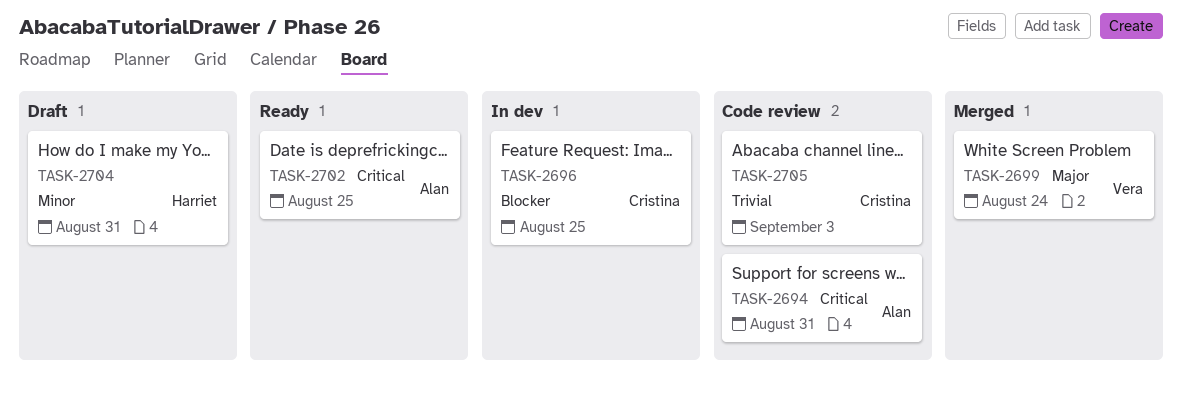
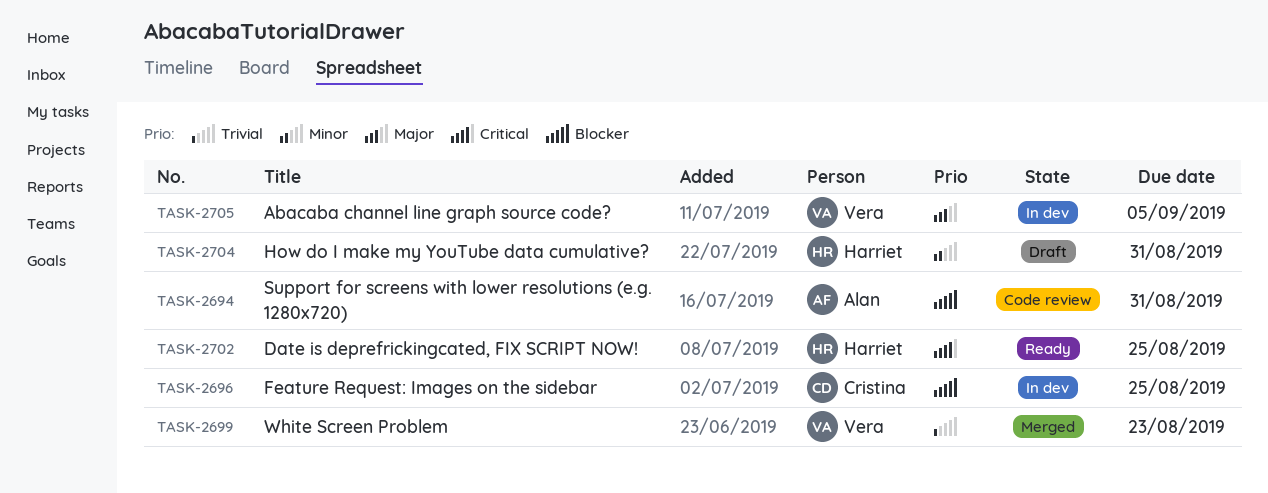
TASK-2694, priority: Critical -> Blocker
TASK-2699, priority: Major -> Trivial
TASK-2699, due: Aug 24 -> Aug 23
TASK-2702, owner: Alan -> Harriet
TASK-2705, status: Code review -> In dev
TASK-2705, owner: Cristina -> Vera
TASK-2705, priority: Trivial -> Major
TASK-2705, due: Sep 3 -> Sep 5

